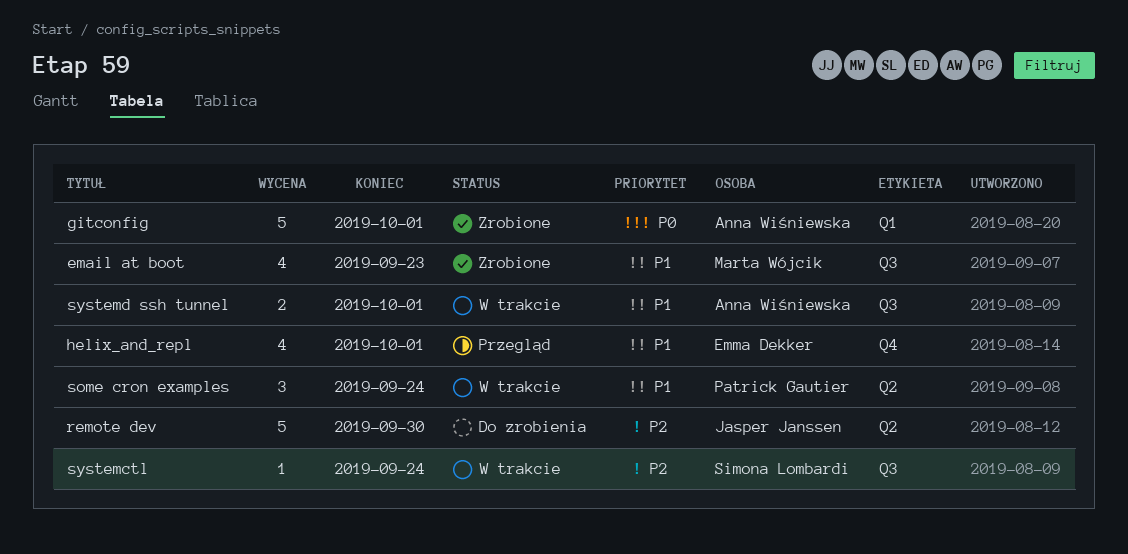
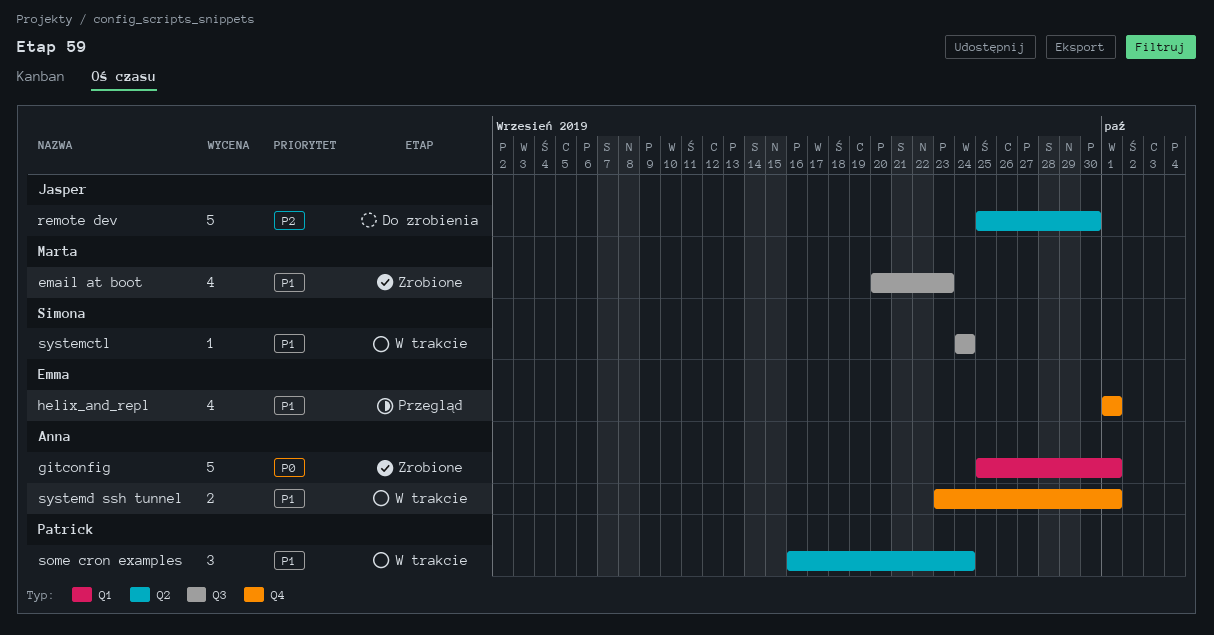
systemctl, priority: P2 -> P1
systemd ssh tunnel, label: Q3 -> Q4

